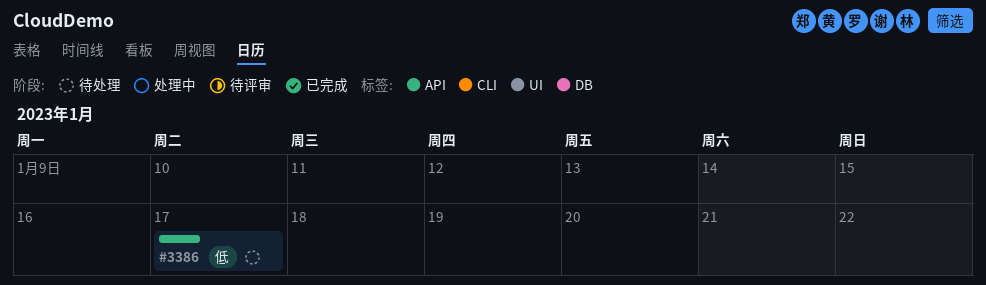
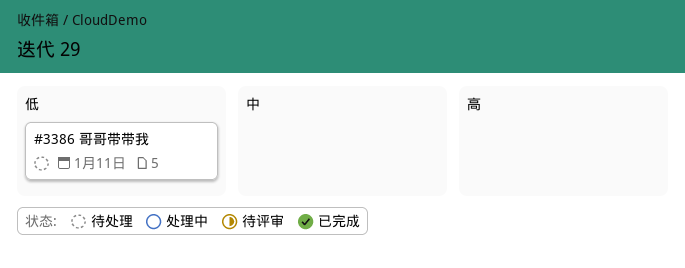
#3386, due: Jan 17 -> Jan 11

